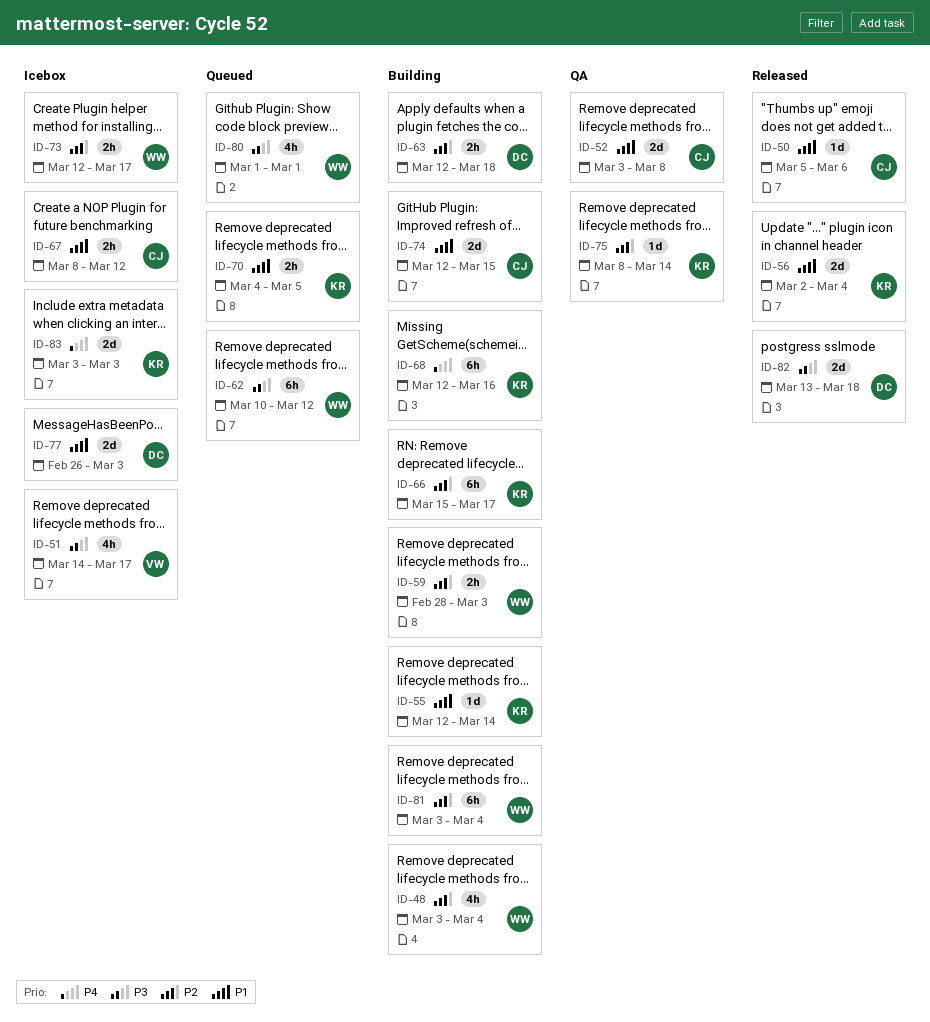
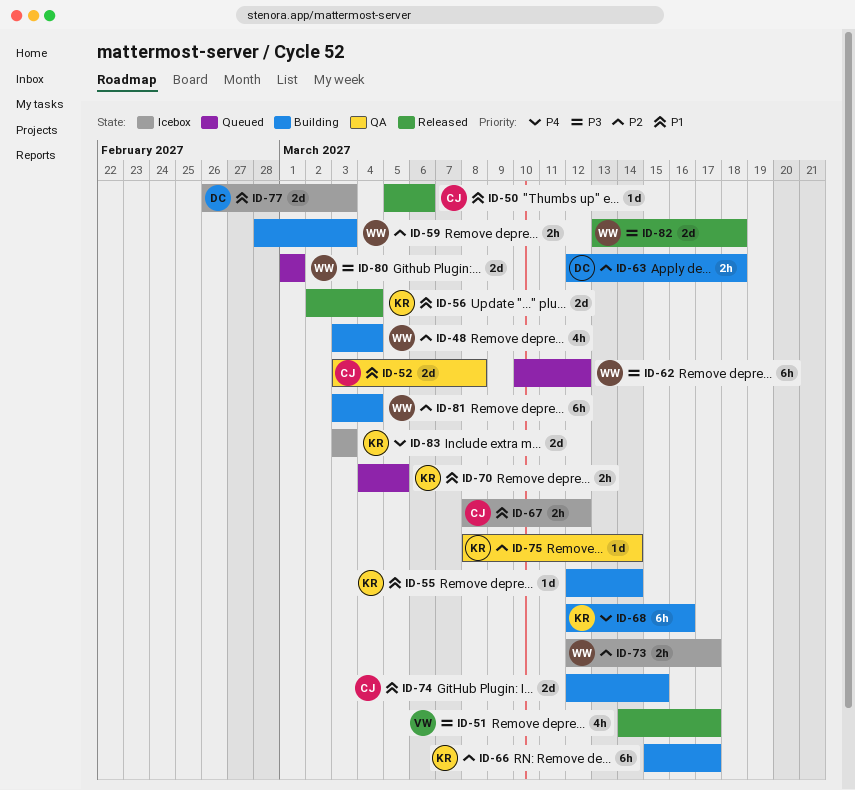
ID-51, status: Icebox -> Released
ID-80, estimate: 4h -> 2d
ID-82, owner: DC -> WW

